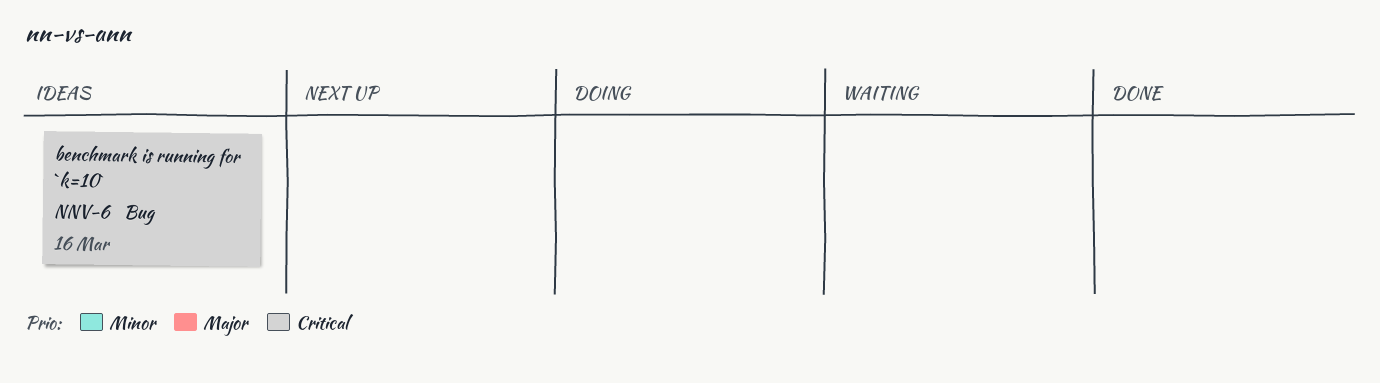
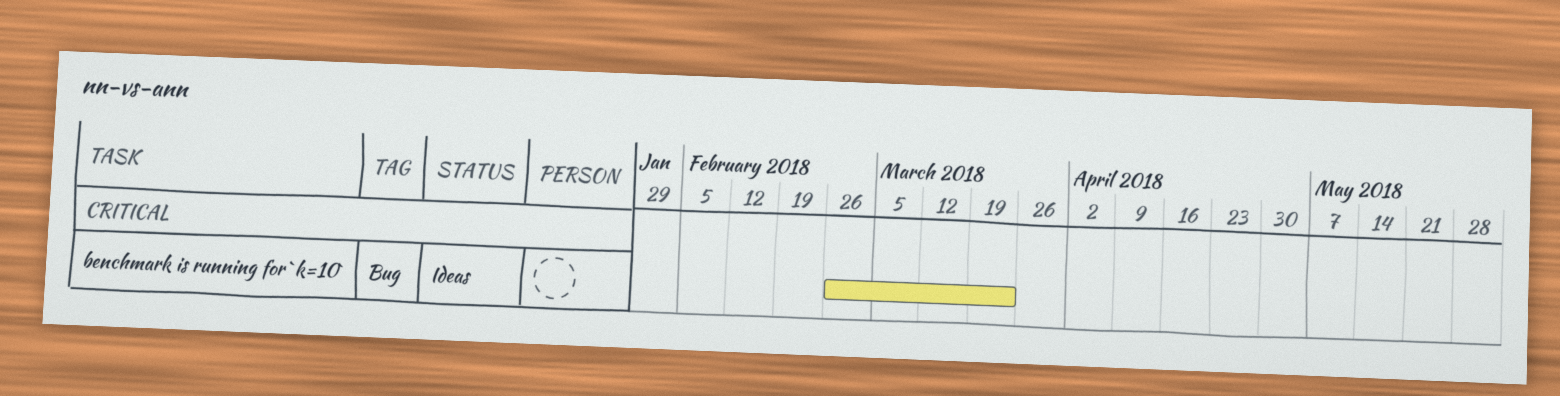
benchmark is running for `k=10`, due: Mar 16 -> Mar 23

